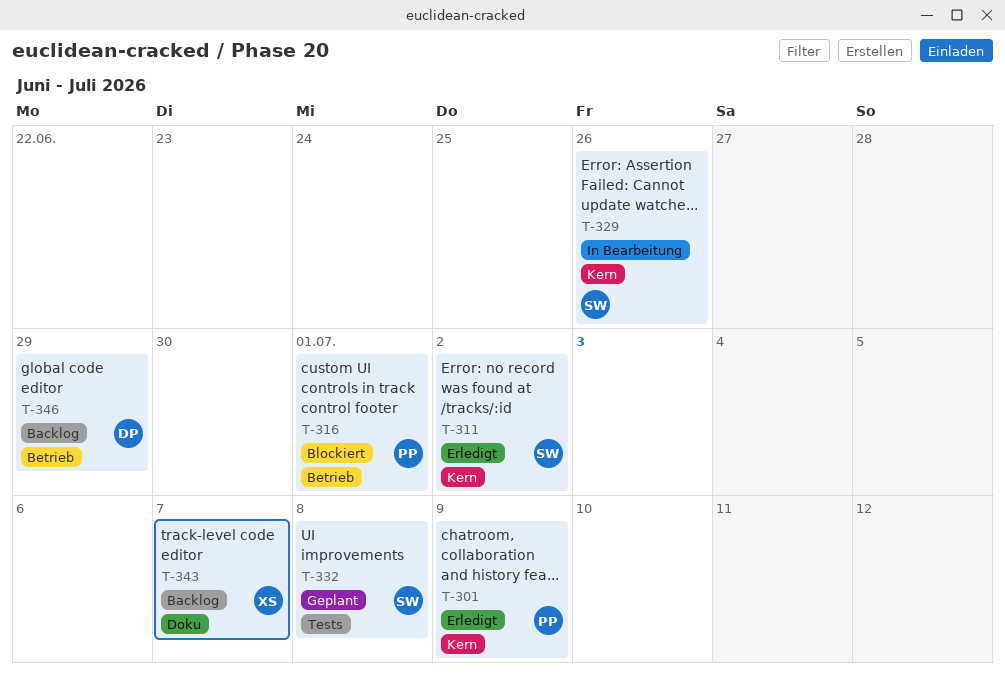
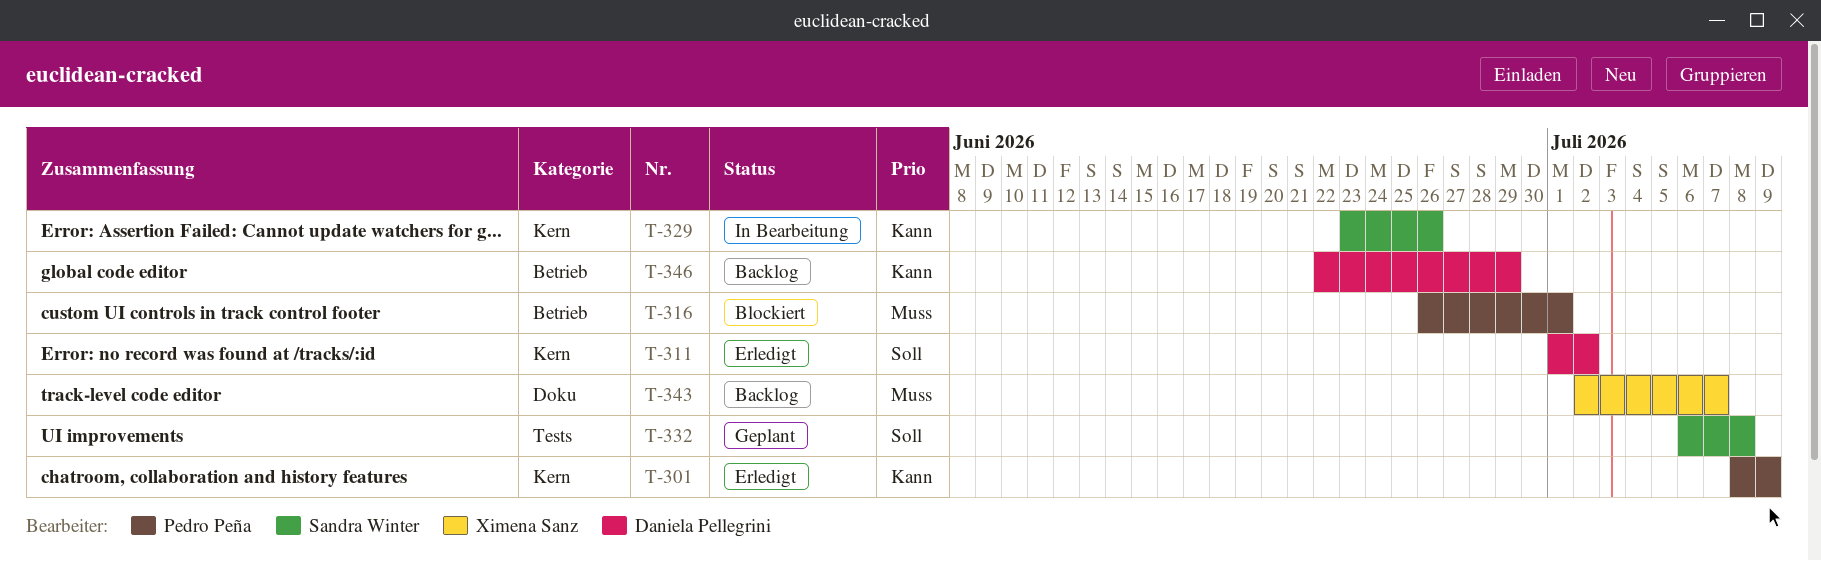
T-311, owner: Sandra Winter -> Daniela Pellegrini

